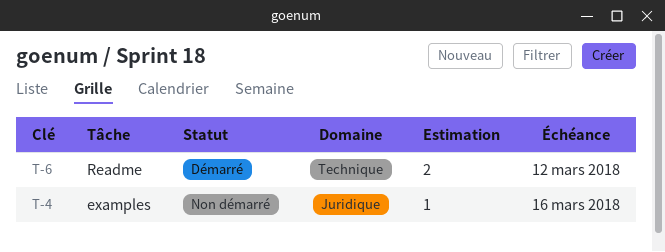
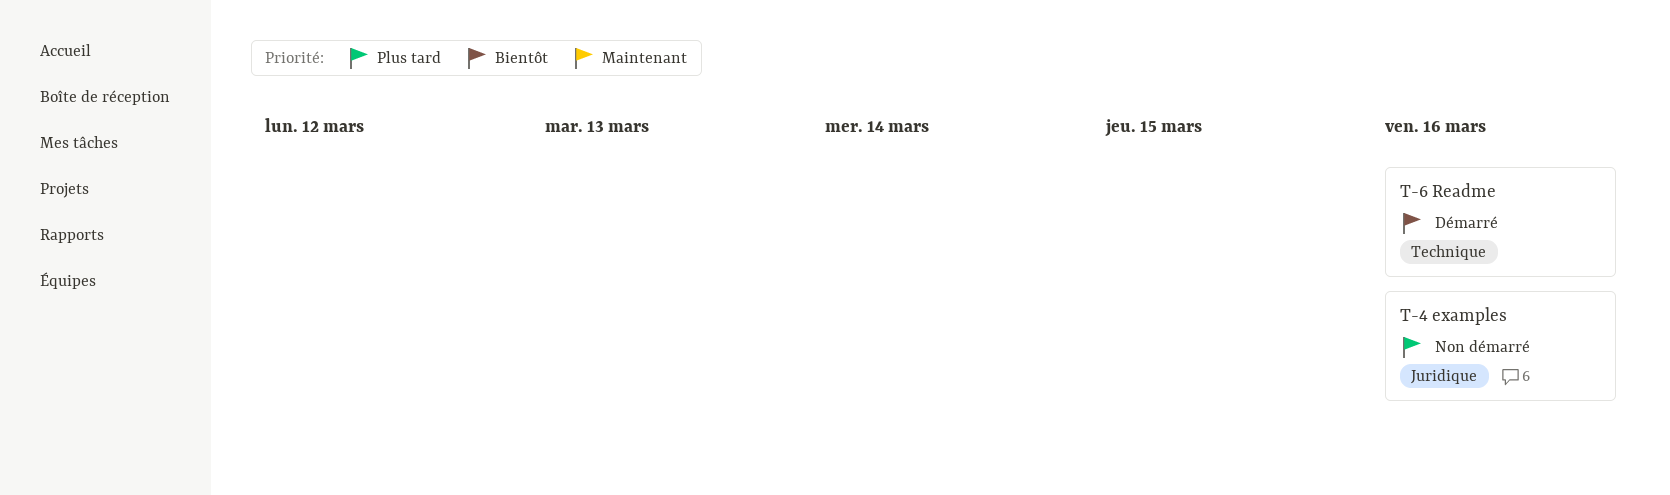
T-6, due: Mar 12 -> Mar 16

